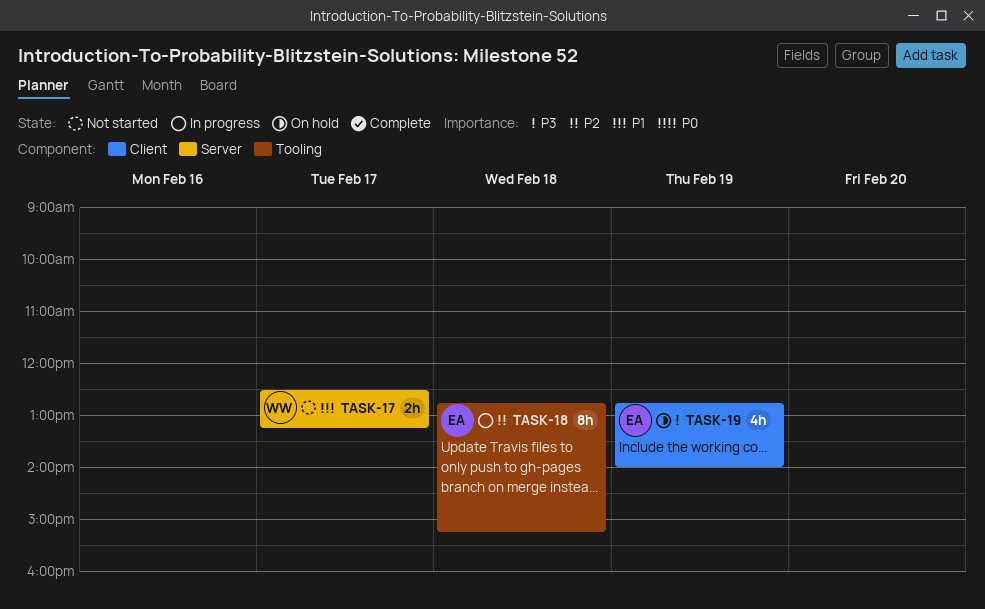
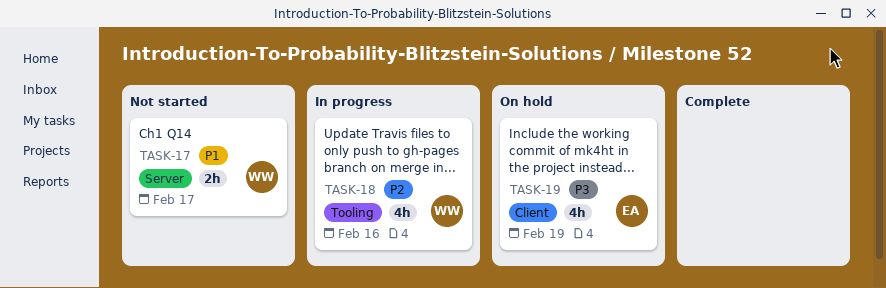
TASK-18, owner: EA -> WW
TASK-18, estimate: 8h -> 4h
TASK-18, day: Feb 18 -> Feb 16

